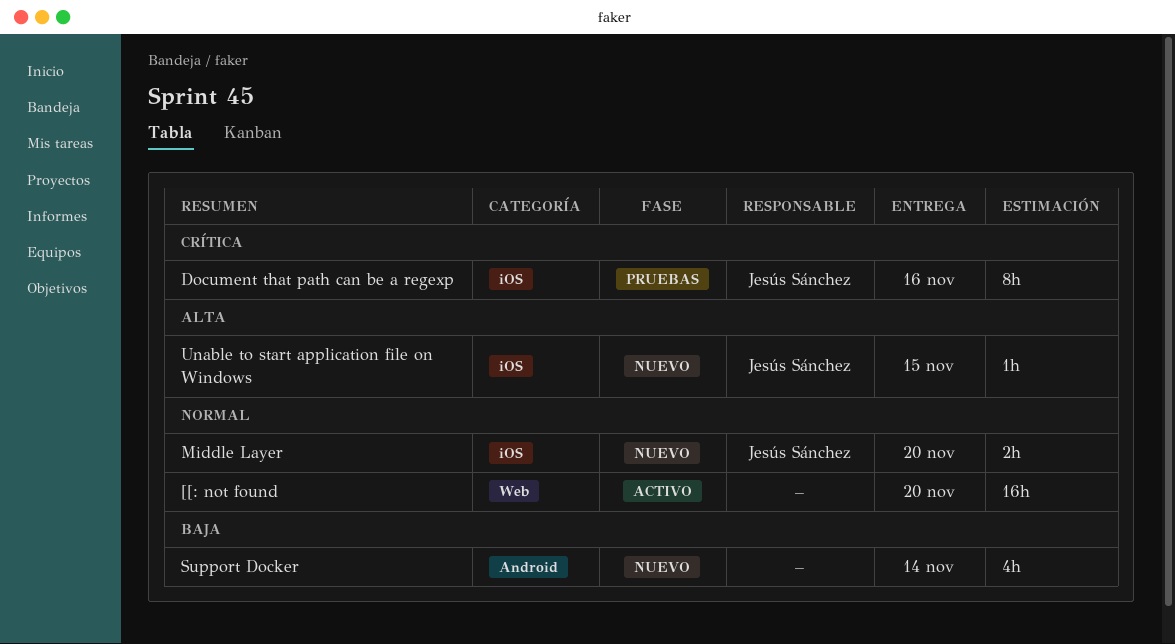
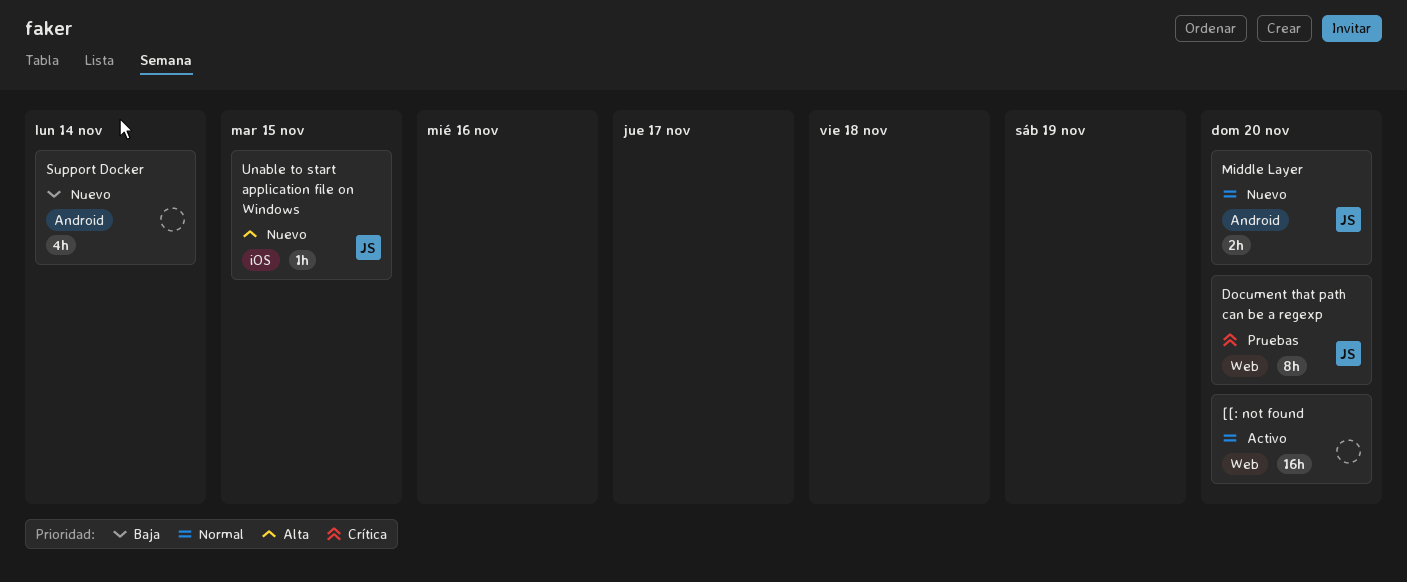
Document that path can be a regexp, label: iOS -> Web
Document that path can be a regexp, due: Nov 16 -> Nov 20
Middle Layer, label: iOS -> Android

